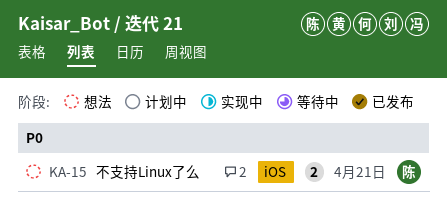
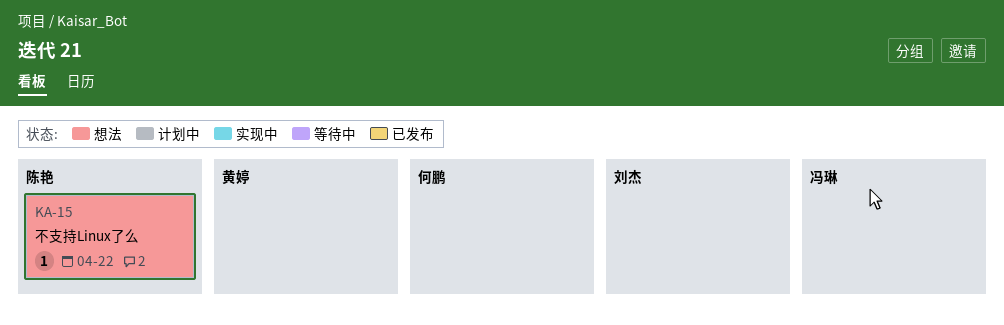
KA-15, estimate: 2 -> 1
KA-15, due: Apr 21 -> Apr 22

